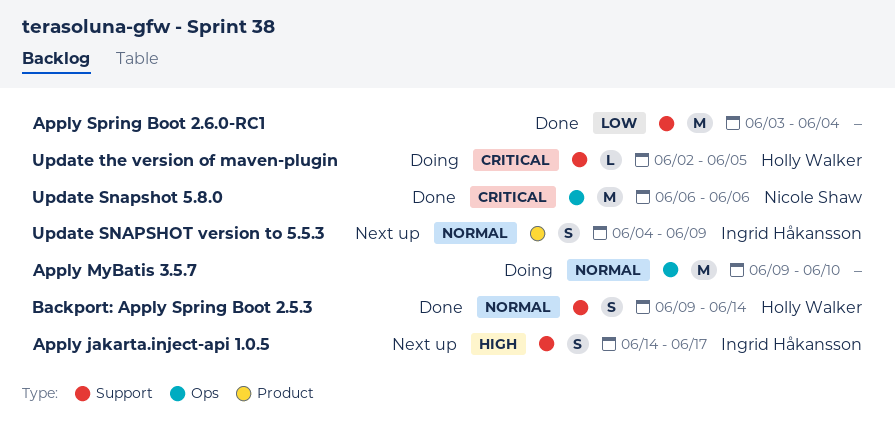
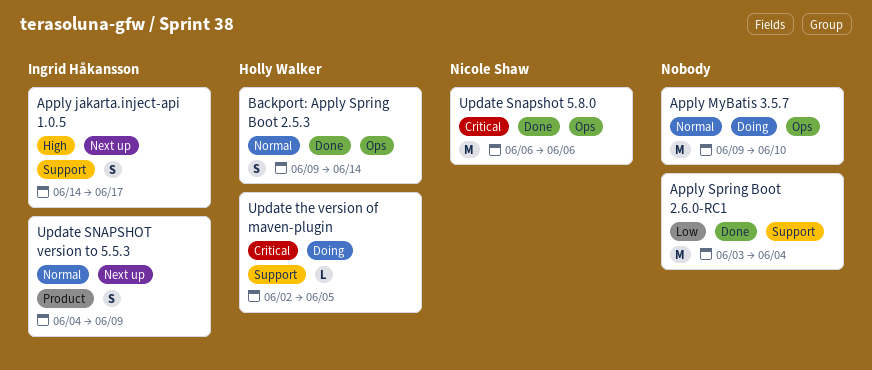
Backport: Apply Spring Boot 2.5.3, label: Support -> Ops

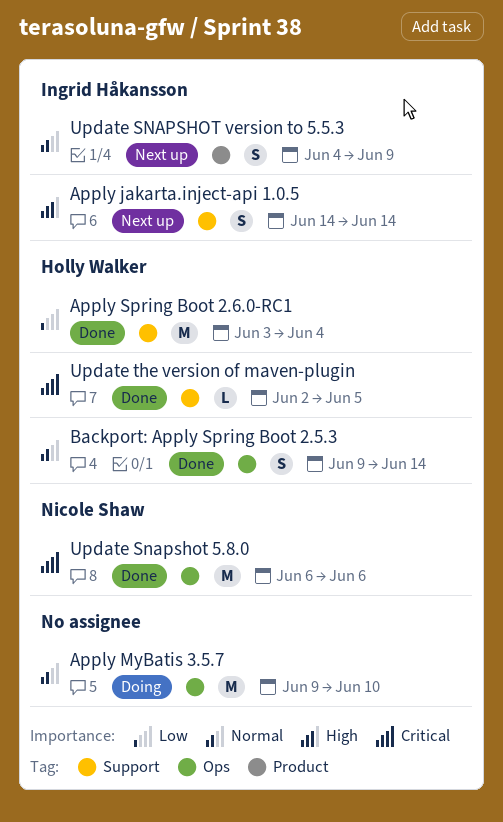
Apply jakarta.inject-api 1.0.5, due: Jun 17 -> Jun 14
Apply Spring Boot 2.6.0-RC1, owner: none -> Holly Walker
Update the version of maven-plugin, status: Doing -> Done

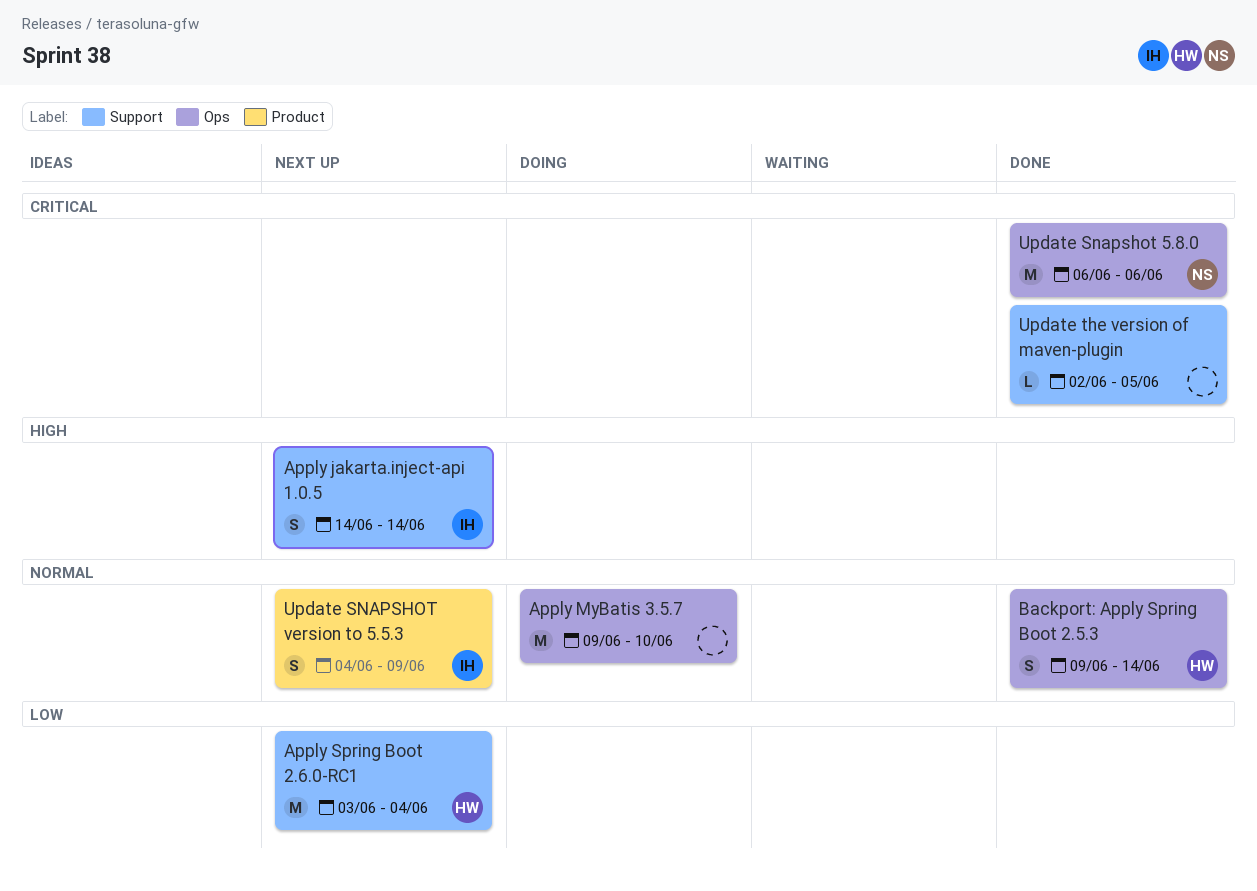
Apply Spring Boot 2.6.0-RC1, status: Done -> Next up
Update the version of maven-plugin, owner: Holly Walker -> none

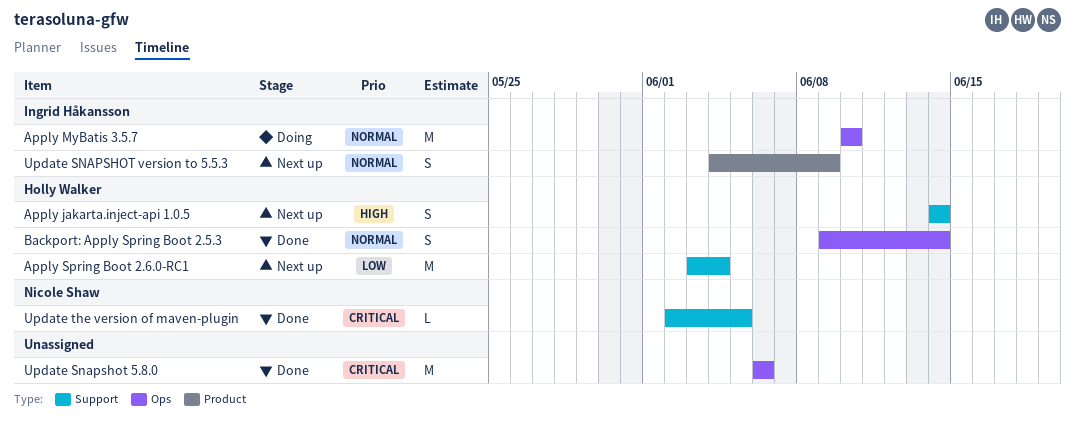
Apply jakarta.inject-api 1.0.5, owner: Ingrid Håkansson -> Holly Walker
Apply MyBatis 3.5.7, owner: none -> Ingrid Håkansson
Apply MyBatis 3.5.7, start: Jun 9 -> Jun 10
Update Snapshot 5.8.0, owner: Nicole Shaw -> none
Update the version of maven-plugin, owner: none -> Nicole Shaw

